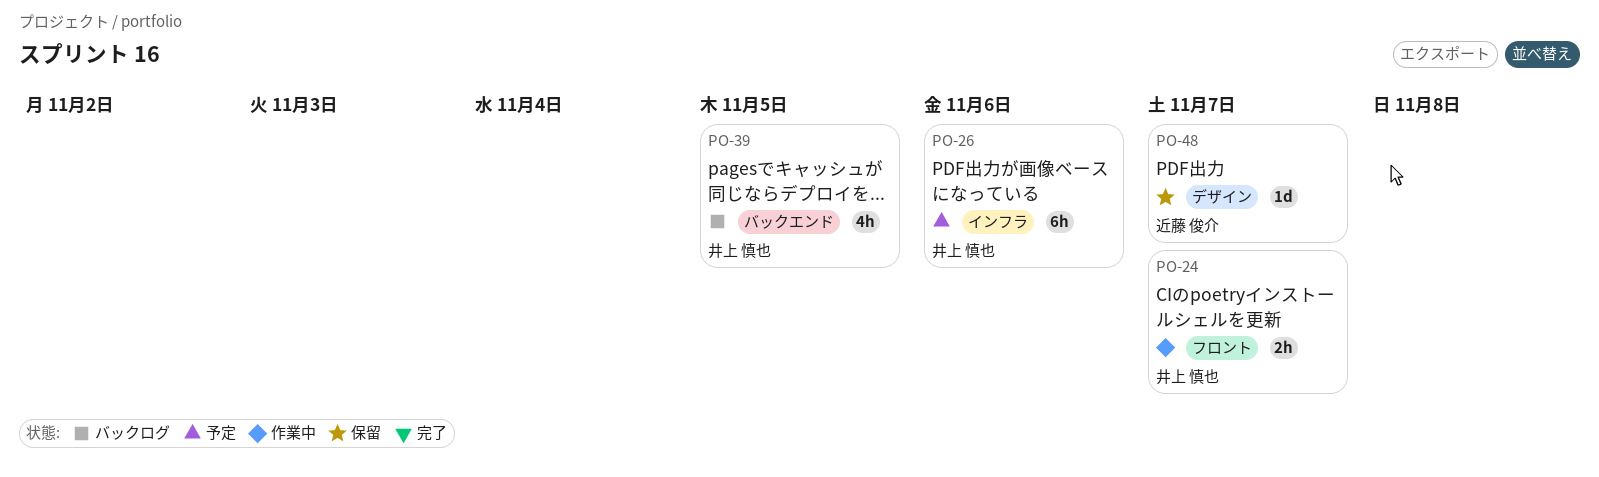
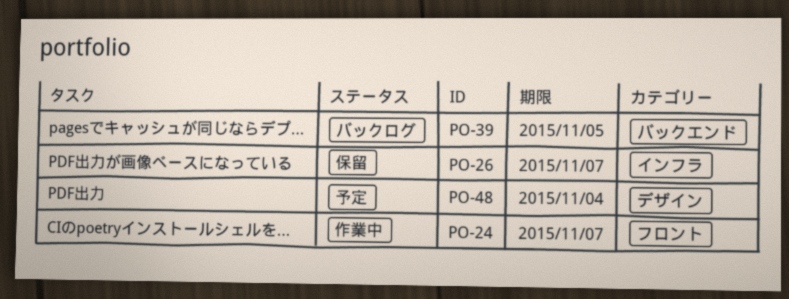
PO-26, status: 予定 -> 保留
PO-26, due: Nov 6 -> Nov 7
PO-48, status: 保留 -> 予定
PO-48, due: Nov 7 -> Nov 4

